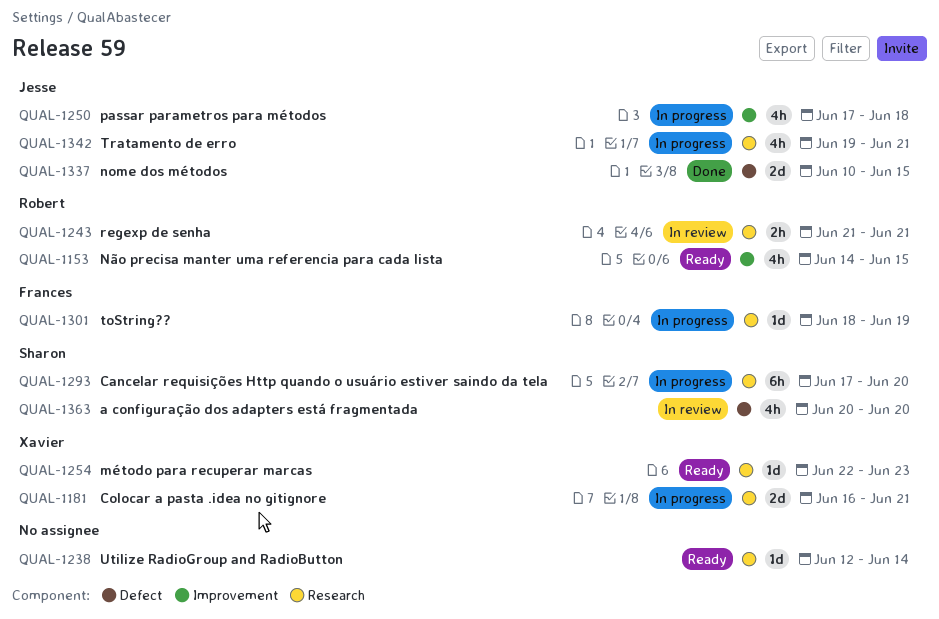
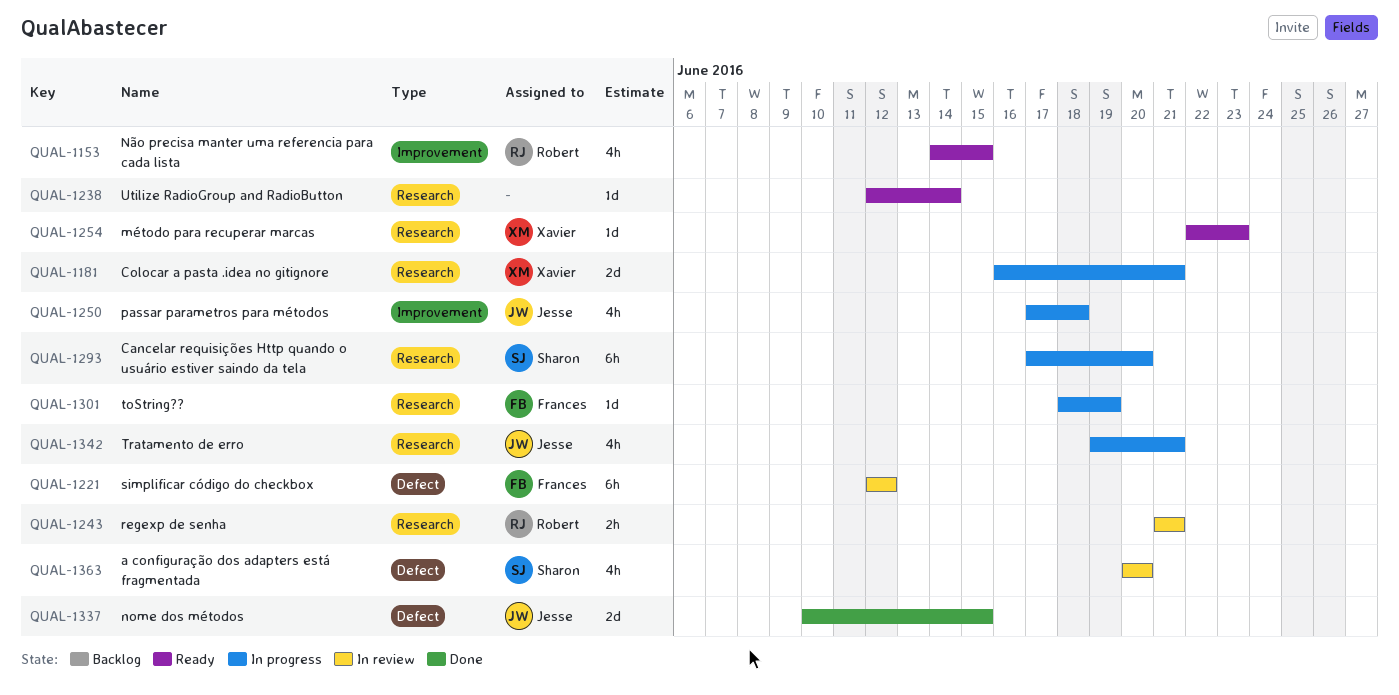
QUAL-1221: none -> present

